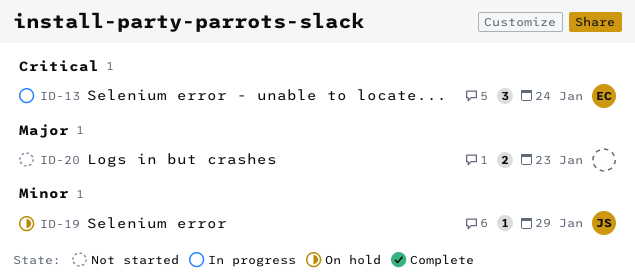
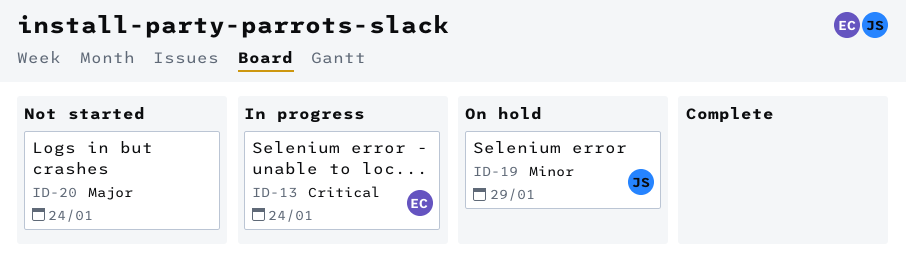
ID-20, due: Jan 23 -> Jan 24

